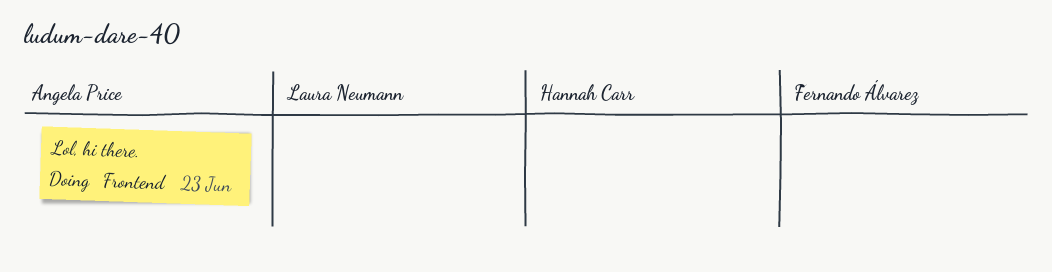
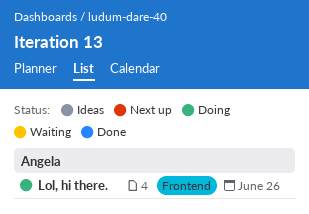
Lol, hi there., due: Jun 23 -> Jun 26

